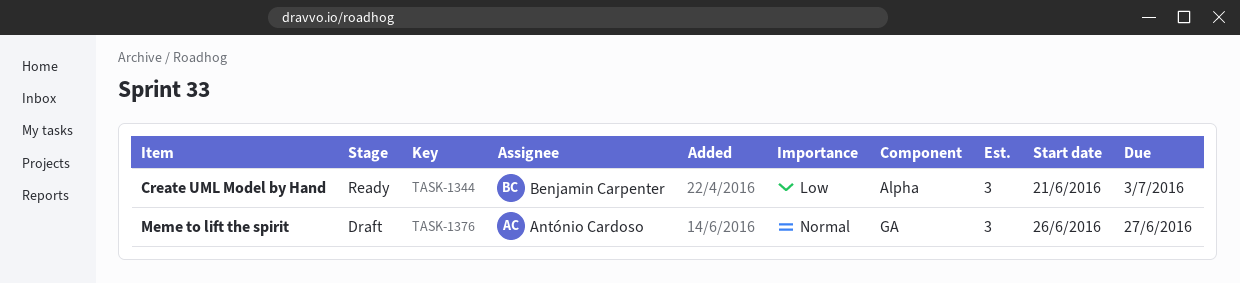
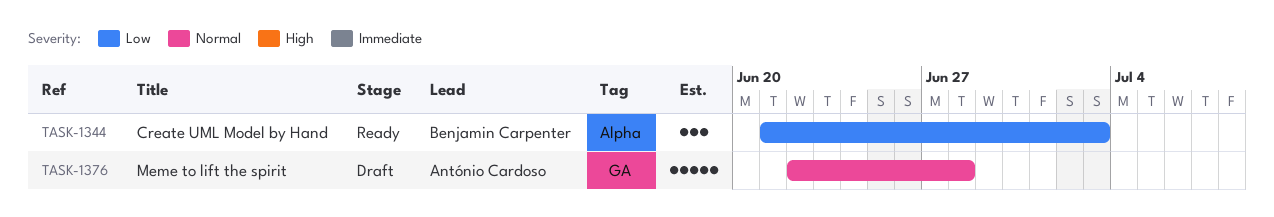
TASK-1376, estimate: 3 -> 5
TASK-1376, start: Jun 26 -> Jun 22
TASK-1376, due: Jun 27 -> Jun 28

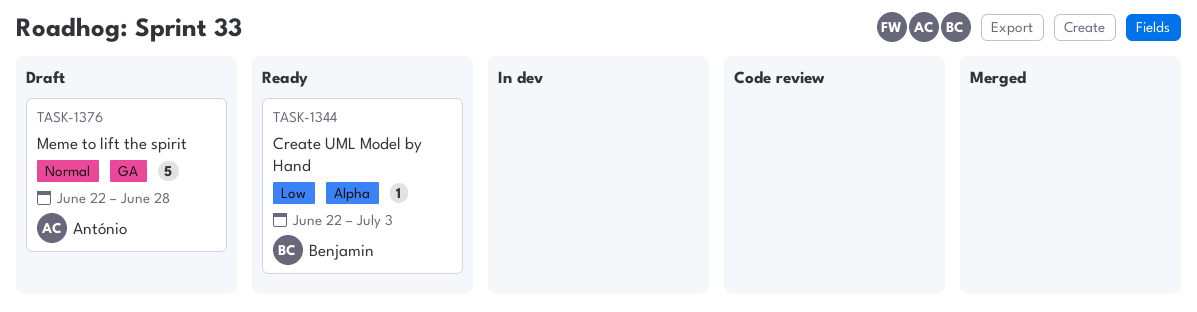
TASK-1344, estimate: 3 -> 1
TASK-1344, start: Jun 21 -> Jun 22

